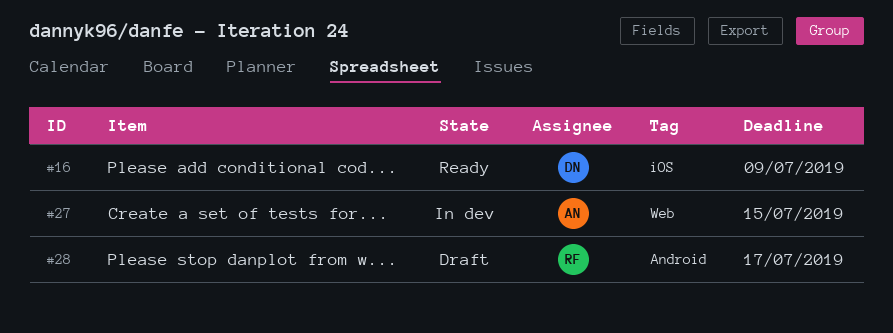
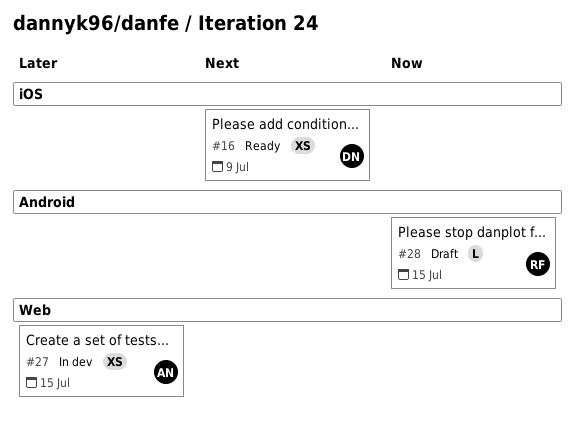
#28, due: Jul 17 -> Jul 15

